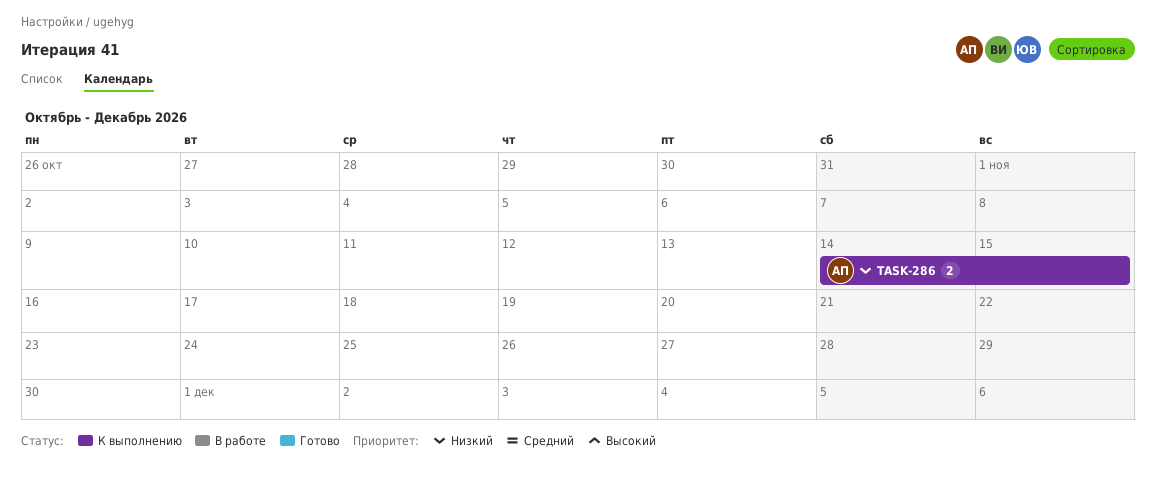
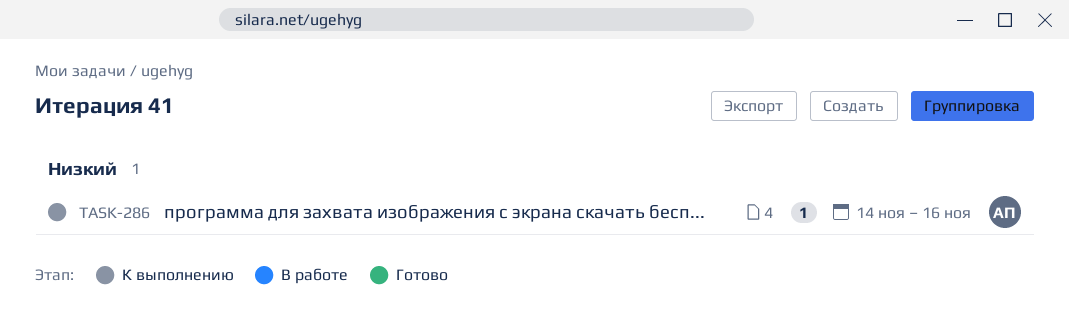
TASK-286, estimate: 2 -> 1
TASK-286, due: Nov 15 -> Nov 16

